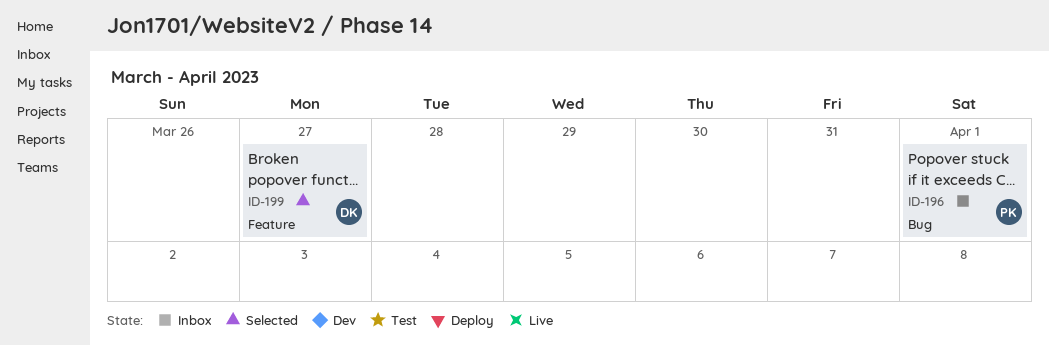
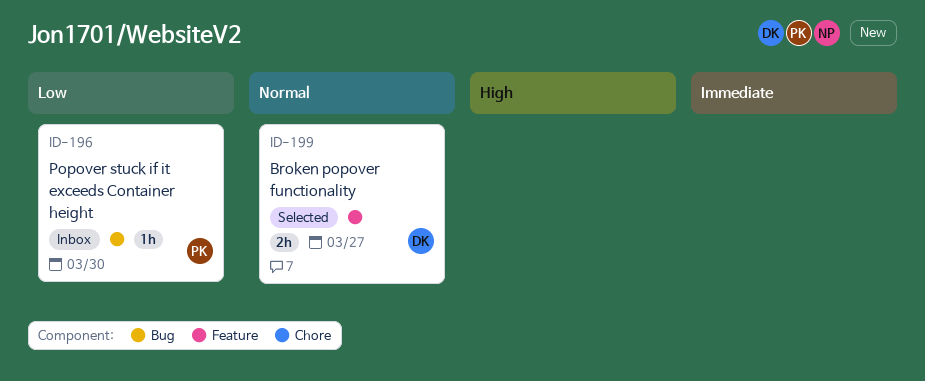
ID-196, due: Apr 1 -> Mar 30

